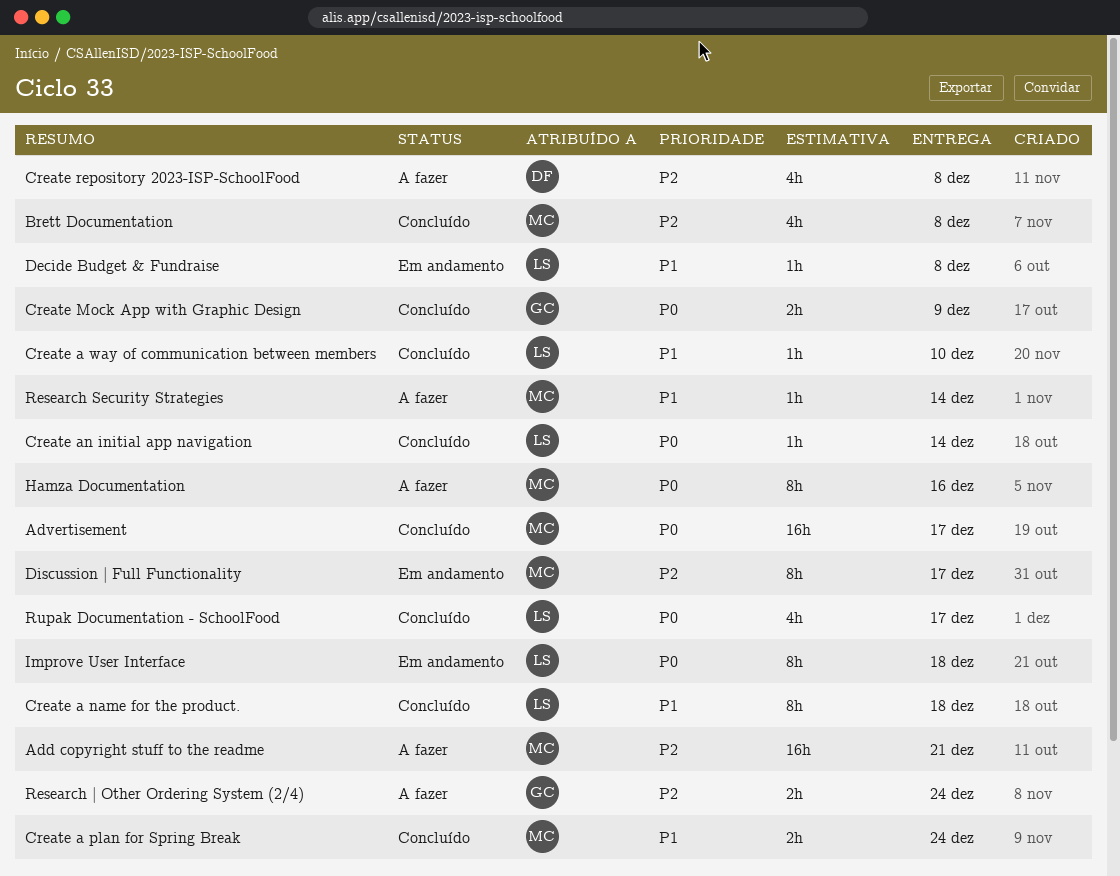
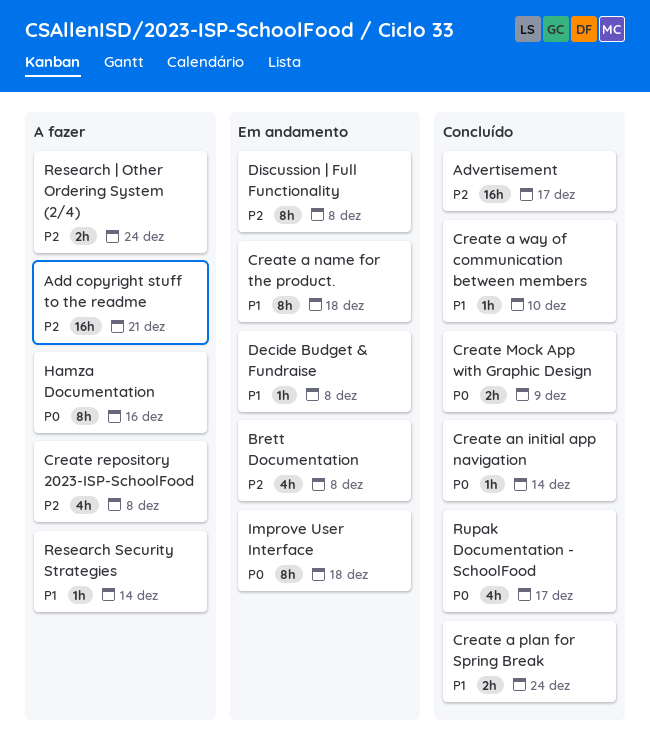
Advertisement, priority: P0 -> P2
Brett Documentation, status: Concluído -> Em andamento
Create a name for the product., status: Concluído -> Em andamento
Discussion | Full Functionality, due: Dec 17 -> Dec 8

